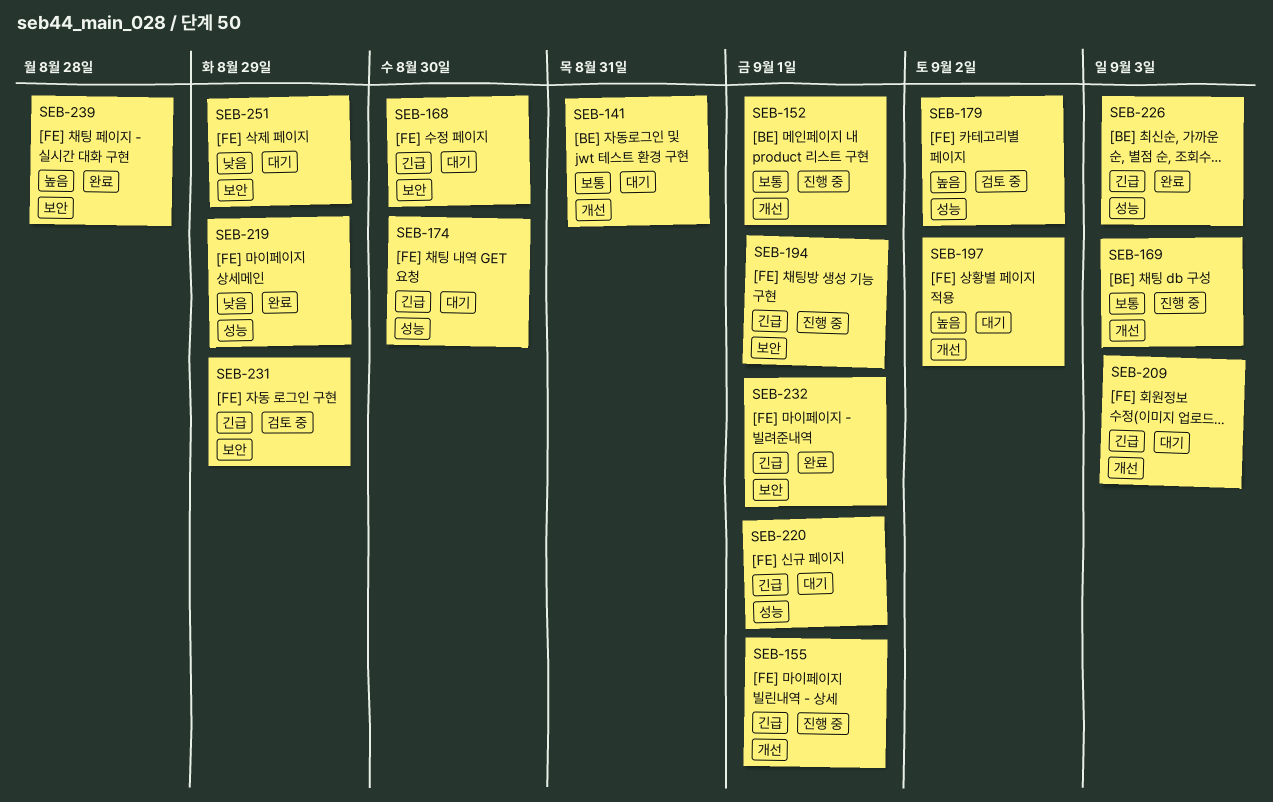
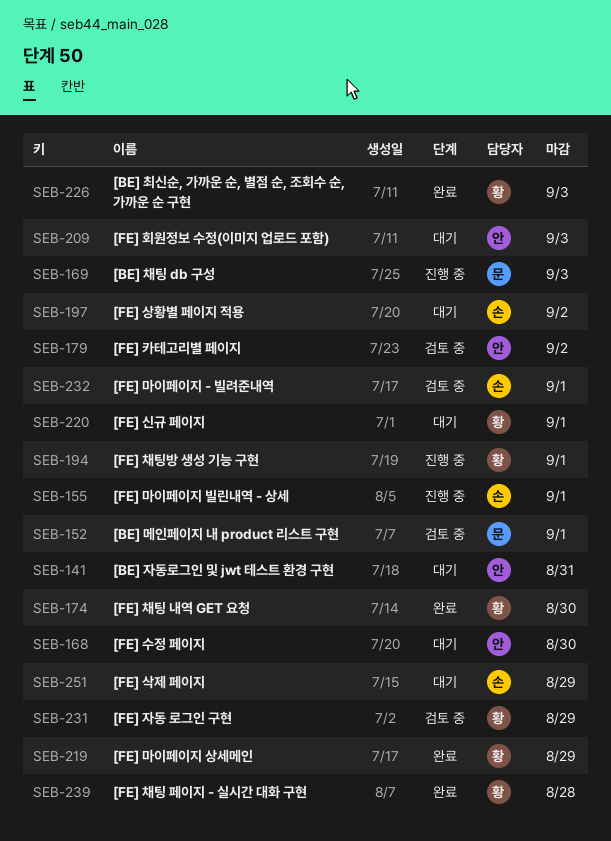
SEB-152, status: 진행 중 -> 검토 중
SEB-174, status: 대기 -> 완료
SEB-232, status: 완료 -> 검토 중

